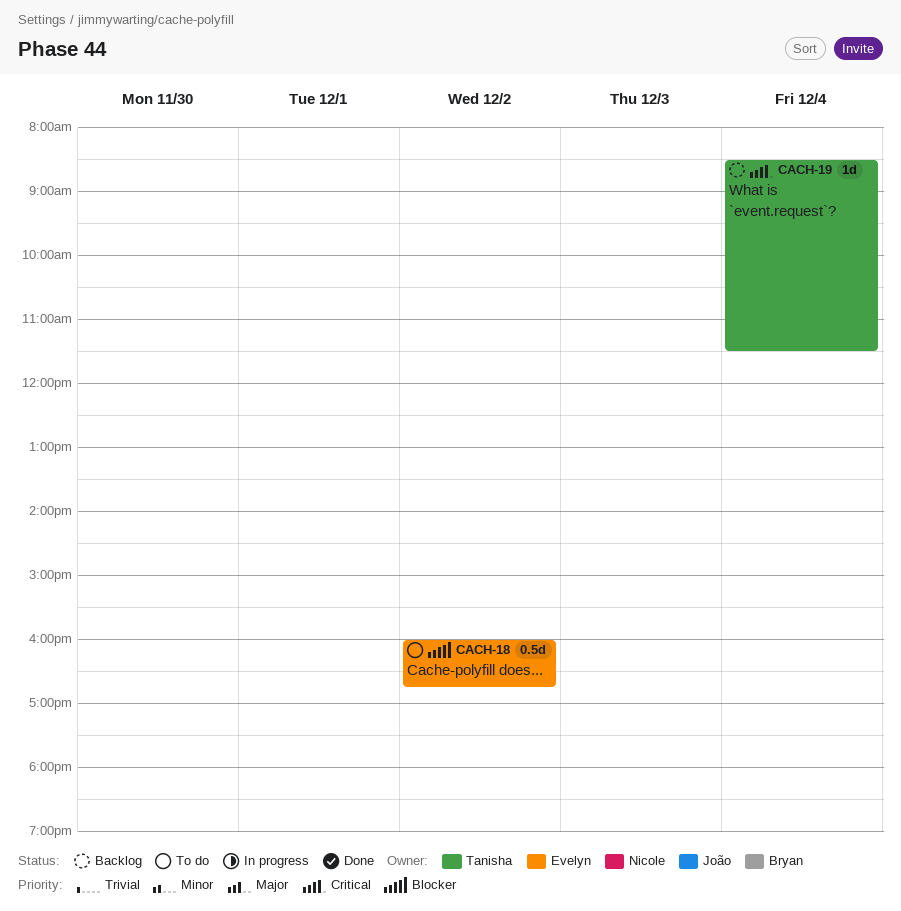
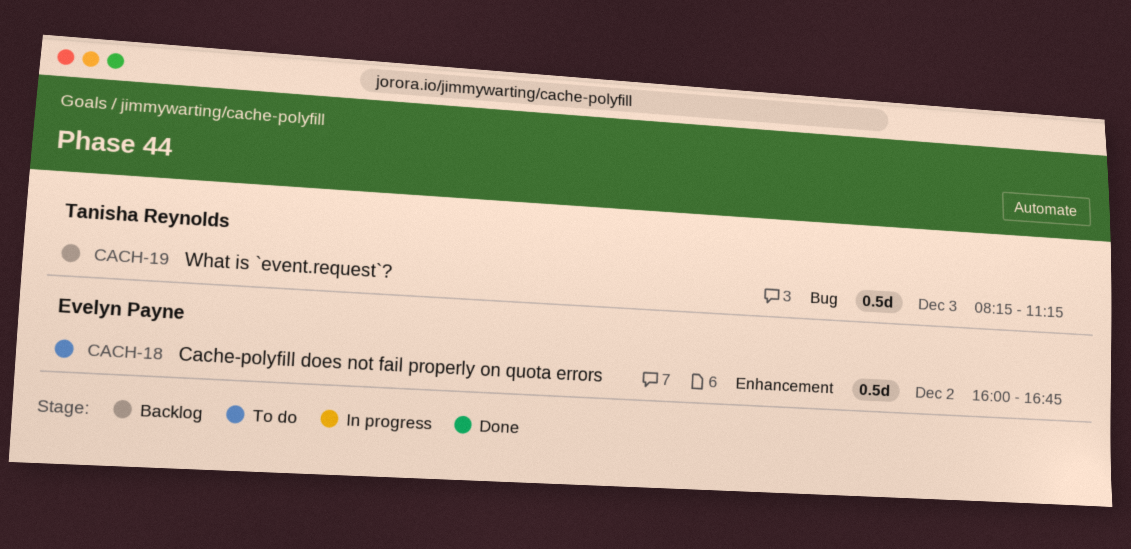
CACH-19, estimate: 1d -> 0.5d
CACH-19, day: Dec 4 -> Dec 3
CACH-19, begins: 08:30 -> 08:15
CACH-19, ends: 11:30 -> 11:15

